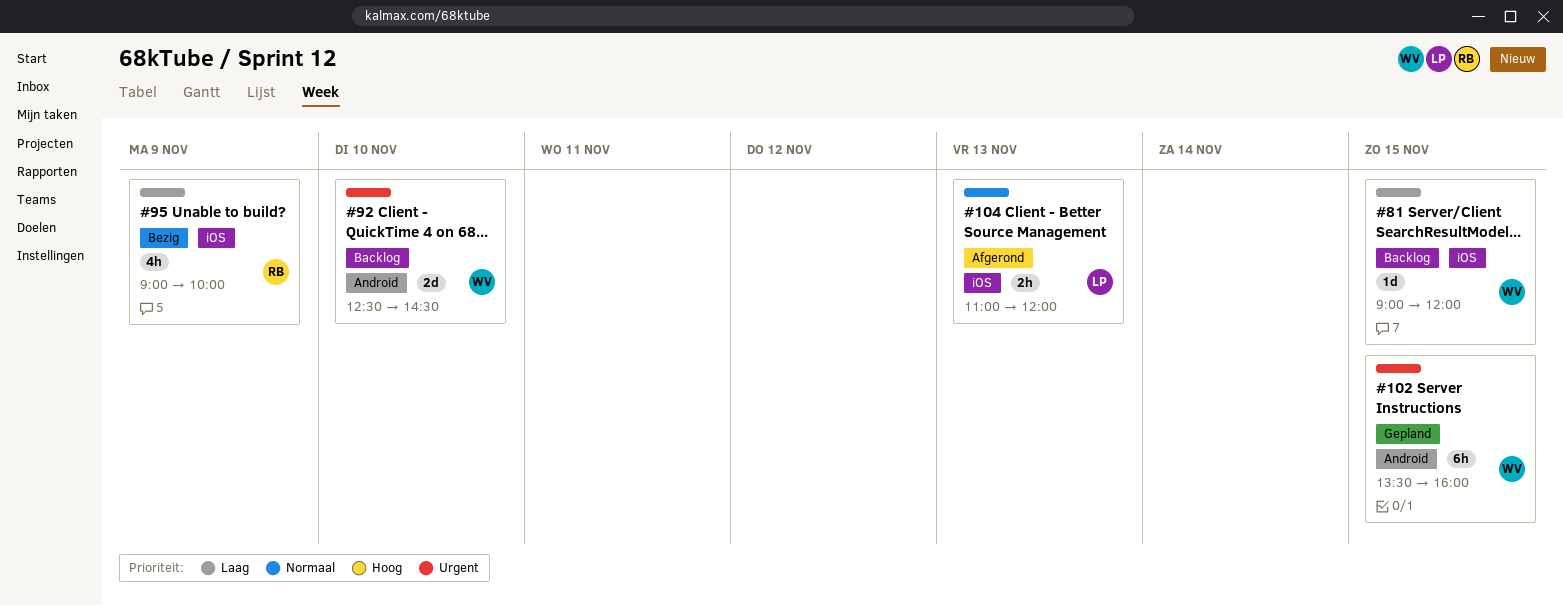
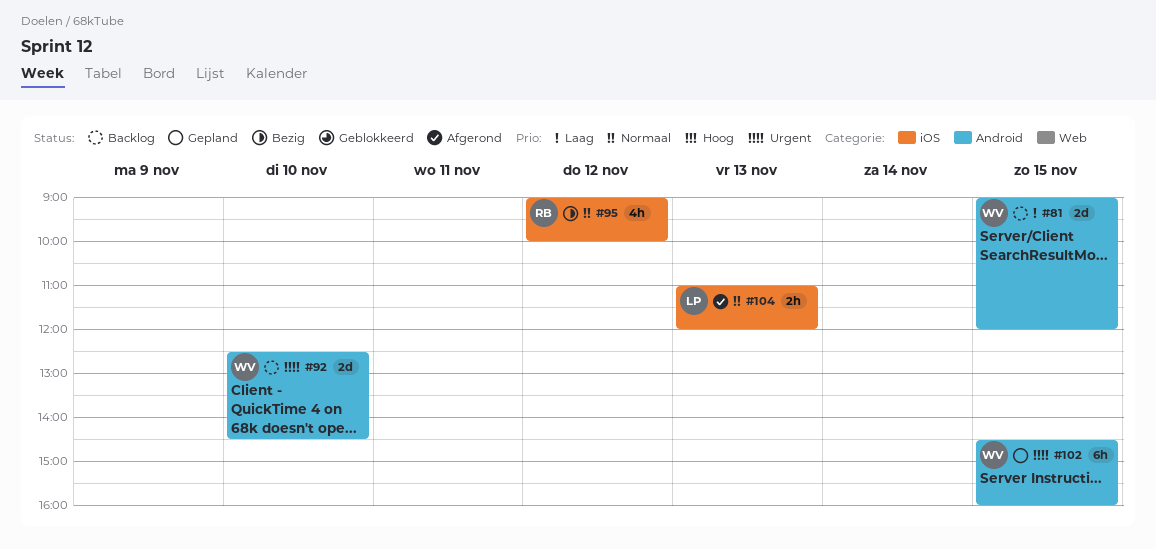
#81, label: iOS -> Android
#81, estimate: 1d -> 2d
#95, priority: Laag -> Normaal
#95, day: Nov 9 -> Nov 12
#102, begins: 13:30 -> 14:30

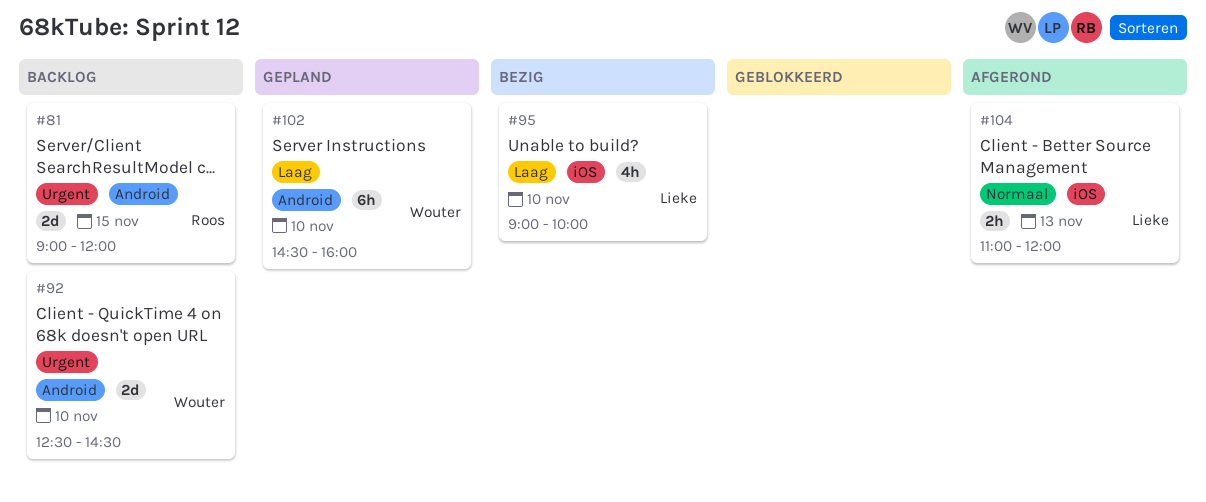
#81, owner: Wouter -> Roos
#81, priority: Laag -> Urgent
#95, owner: Roos -> Lieke
#95, priority: Normaal -> Laag
#95, day: Nov 12 -> Nov 10
#102, priority: Urgent -> Laag
#102, day: Nov 15 -> Nov 10

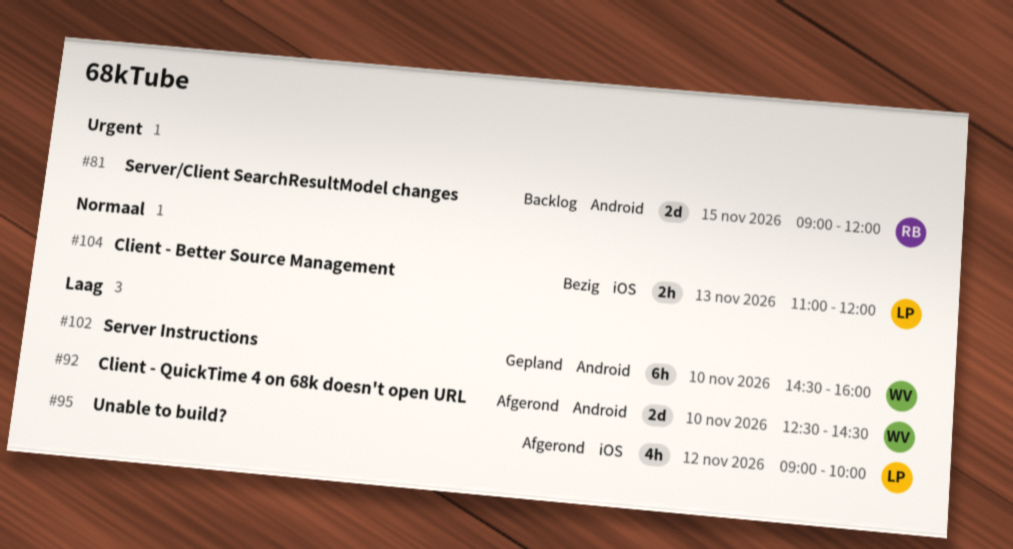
#92, status: Backlog -> Afgerond
#92, priority: Urgent -> Laag
#95, status: Bezig -> Afgerond
#95, day: Nov 10 -> Nov 12
#104, status: Afgerond -> Bezig

